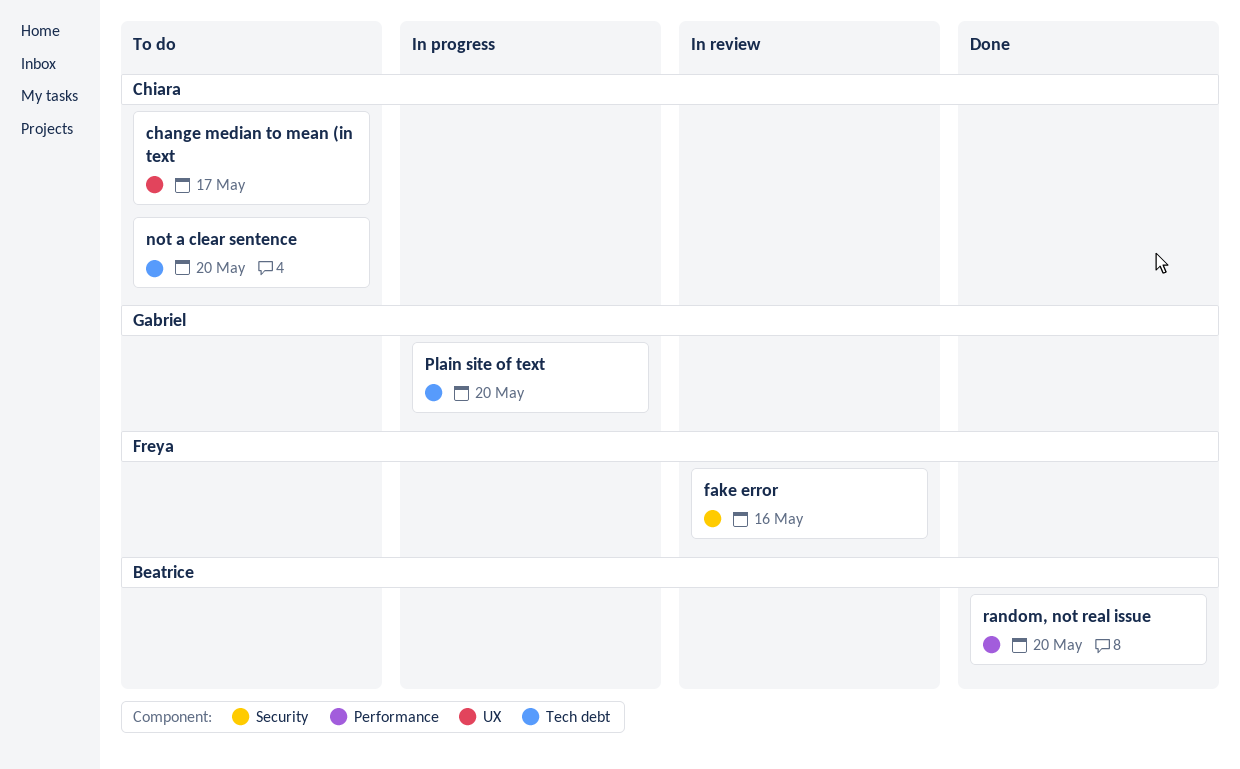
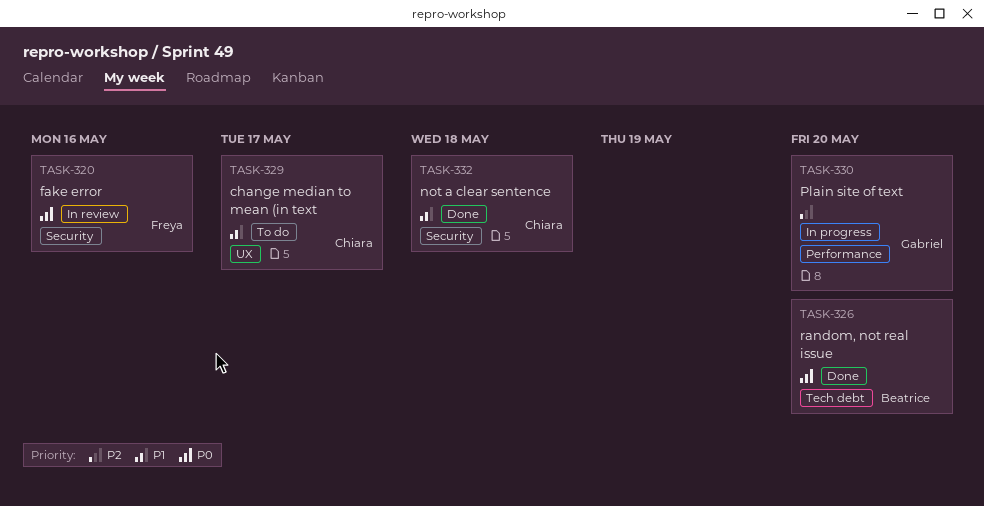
not a clear sentence, status: To do -> Done
not a clear sentence, label: Tech debt -> Security
not a clear sentence, due: May 20 -> May 18
Plain site of text, label: Tech debt -> Performance
random, not real issue, label: Performance -> Tech debt

